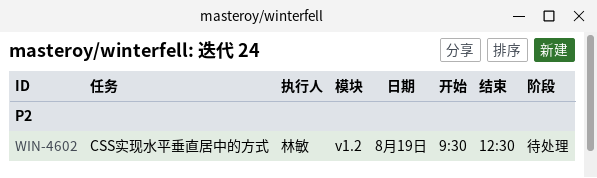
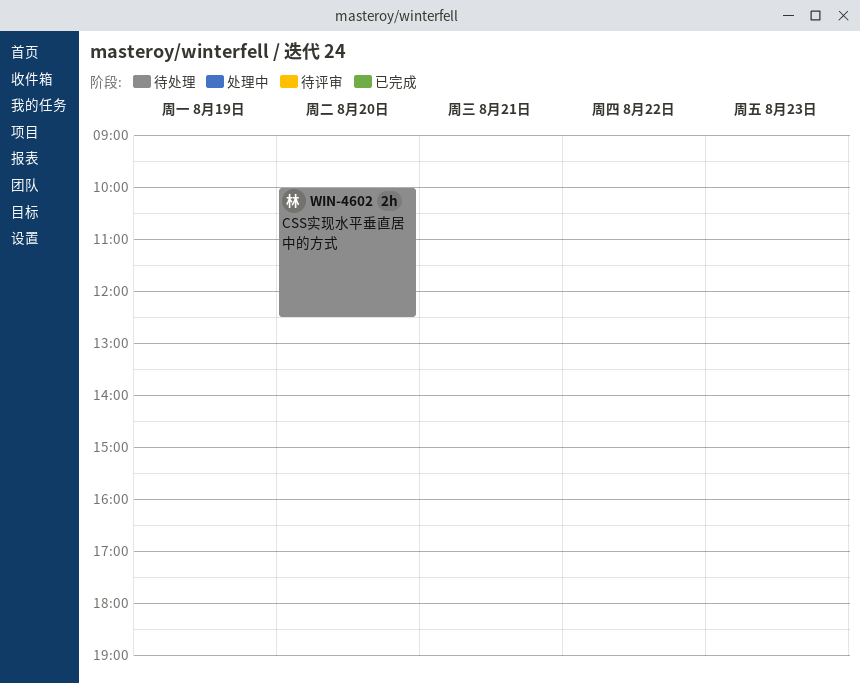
WIN-4602, day: Aug 19 -> Aug 20
WIN-4602, begins: 09:30 -> 10:00

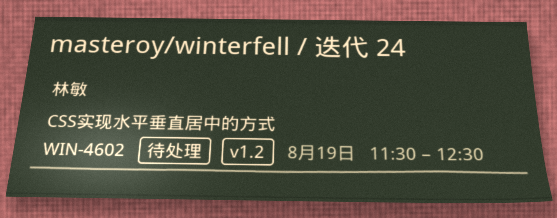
WIN-4602, day: Aug 20 -> Aug 19
WIN-4602, begins: 10:00 -> 11:30

